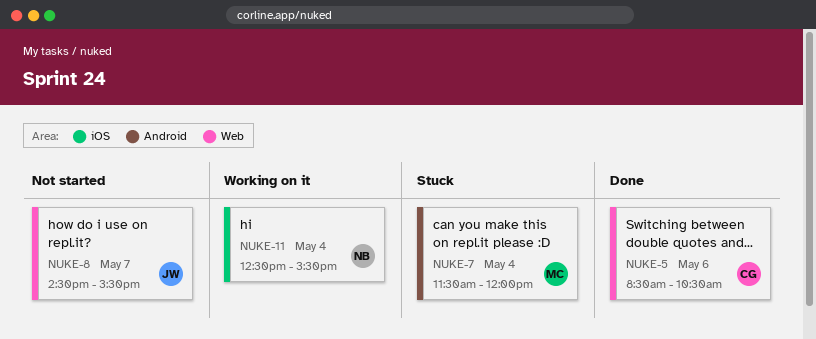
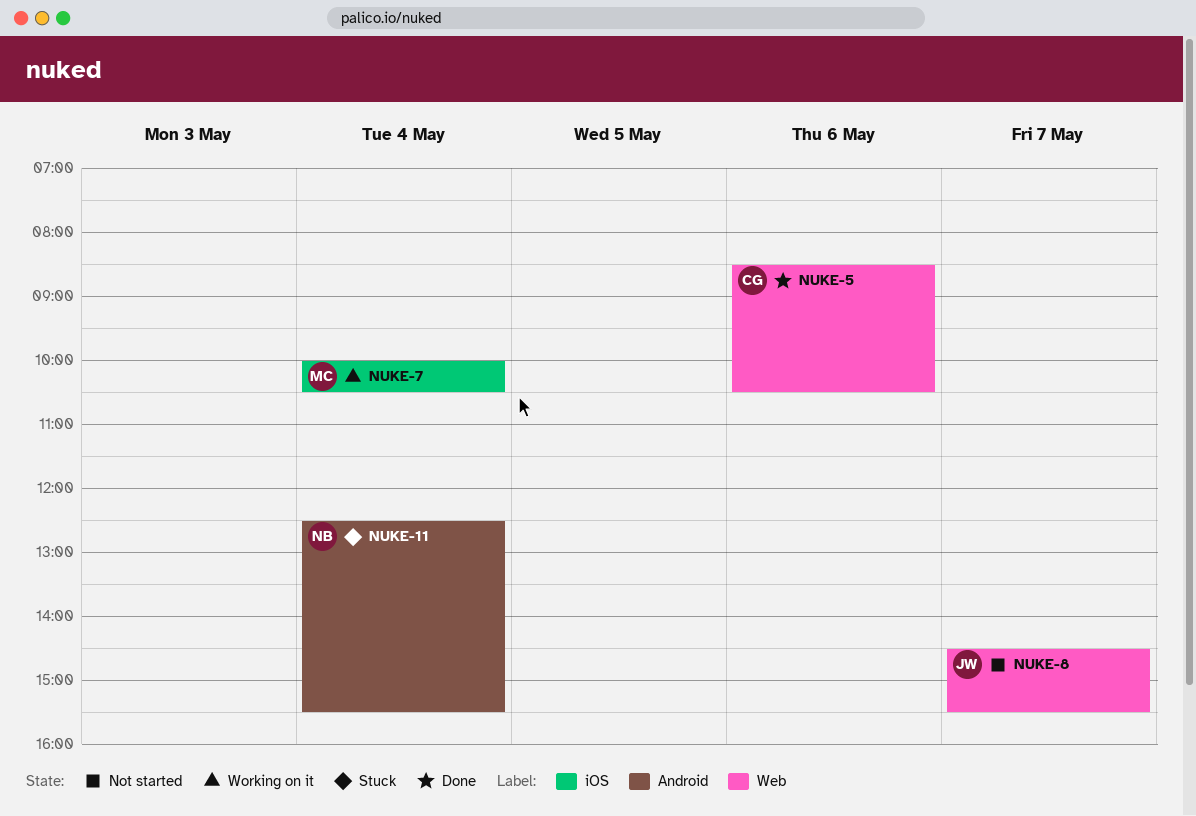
NUKE-7, status: Stuck -> Working on it
NUKE-7, label: Android -> iOS
NUKE-7, begins: 11:30 -> 10:00
NUKE-7, ends: 12:00 -> 10:30
NUKE-11, status: Working on it -> Stuck
NUKE-11, label: iOS -> Android

